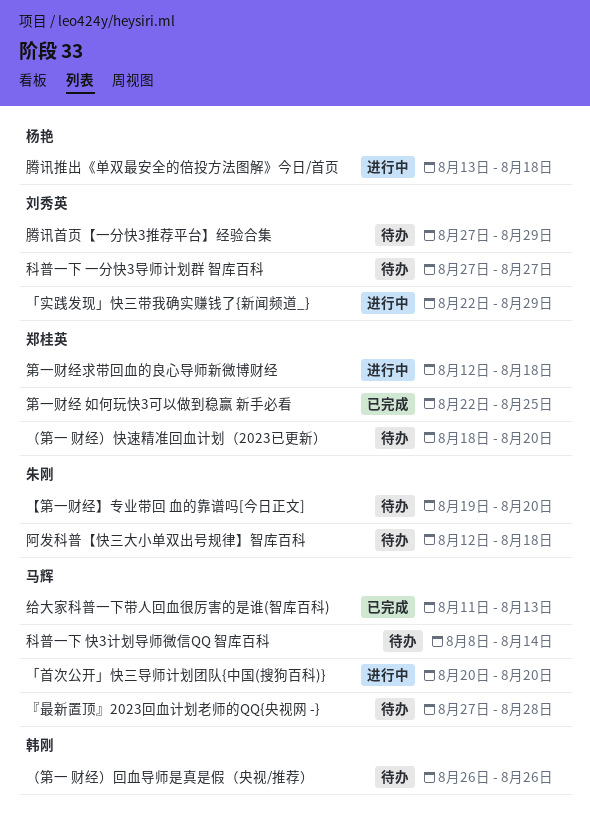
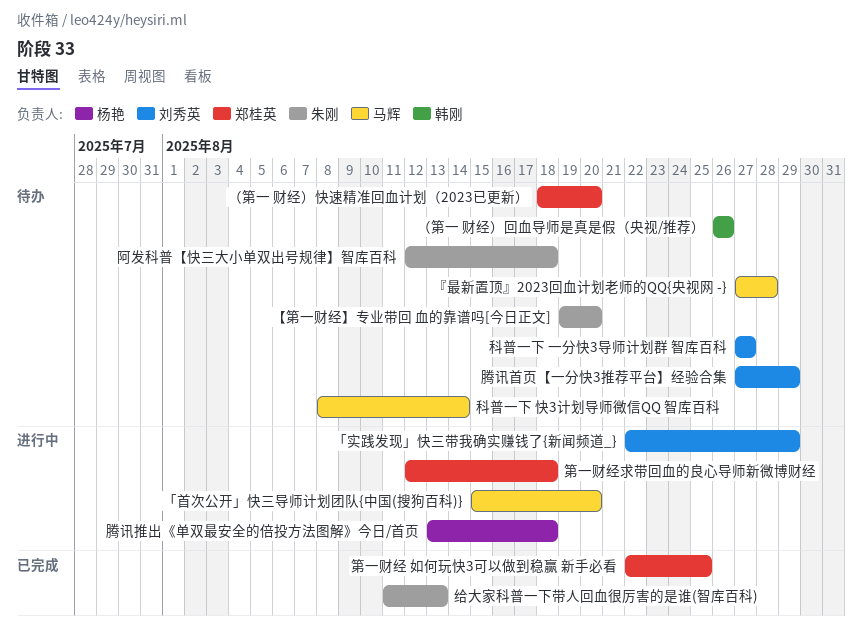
「首次公开」快三导师计划团队{中国(搜狗百科)}, start: Aug 20 -> Aug 15
给大家科普一下带人回血很厉害的是谁(智库百科), owner: 马辉 -> 朱刚

